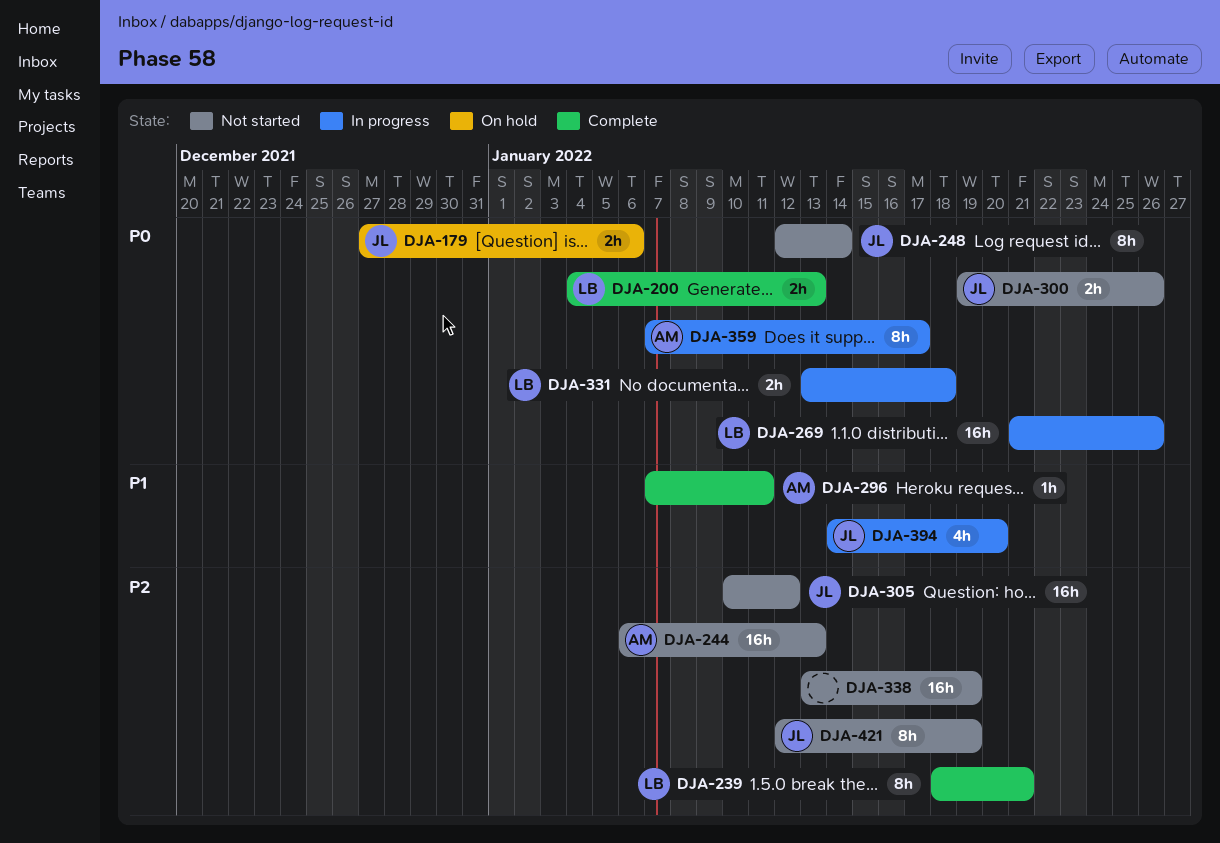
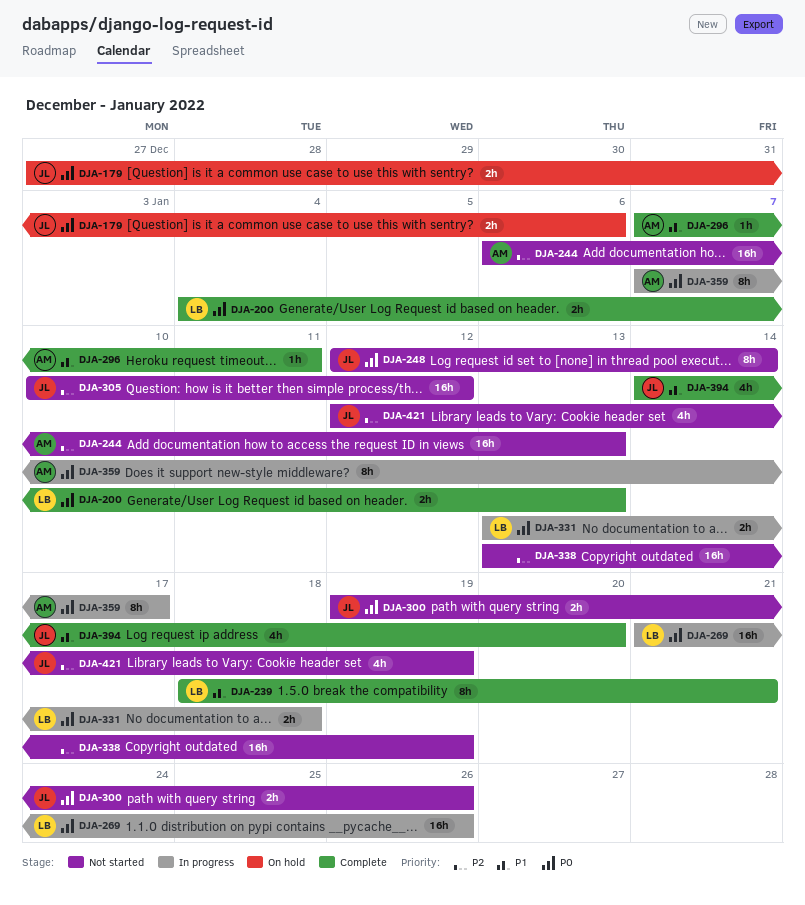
DJA-239, priority: P2 -> P1
DJA-394, status: In progress -> Complete
DJA-421, estimate: 8h -> 4h

